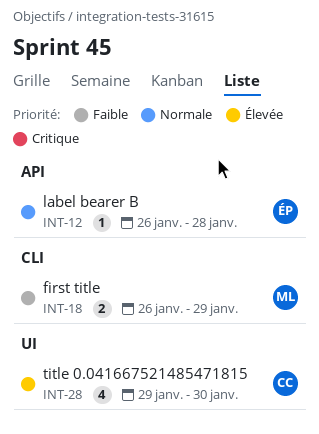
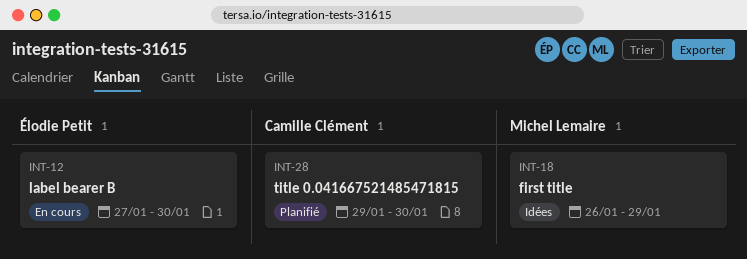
INT-12, start: Jan 26 -> Jan 27
INT-12, due: Jan 28 -> Jan 30

